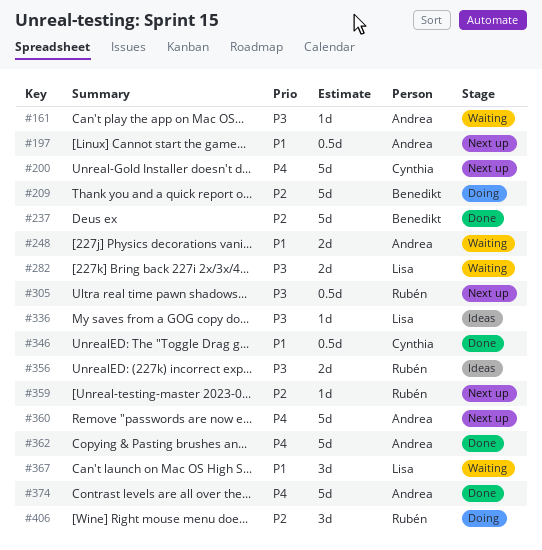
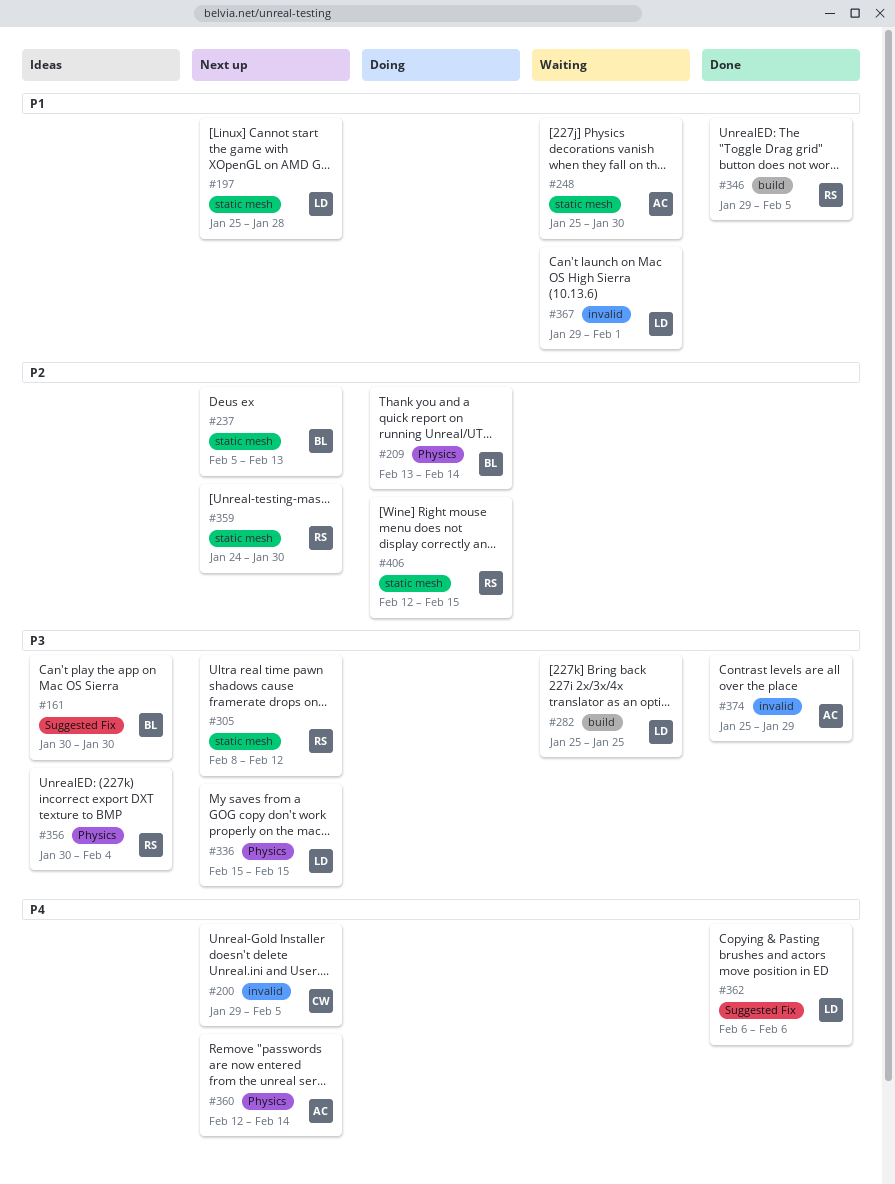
#161, status: Waiting -> Ideas
#161, owner: Andrea -> Benedikt
#197, owner: Andrea -> Lisa
#237, status: Done -> Next up
#336, status: Ideas -> Next up
#346, owner: Cynthia -> Rubén
#362, owner: Andrea -> Lisa
#374, priority: P4 -> P3

